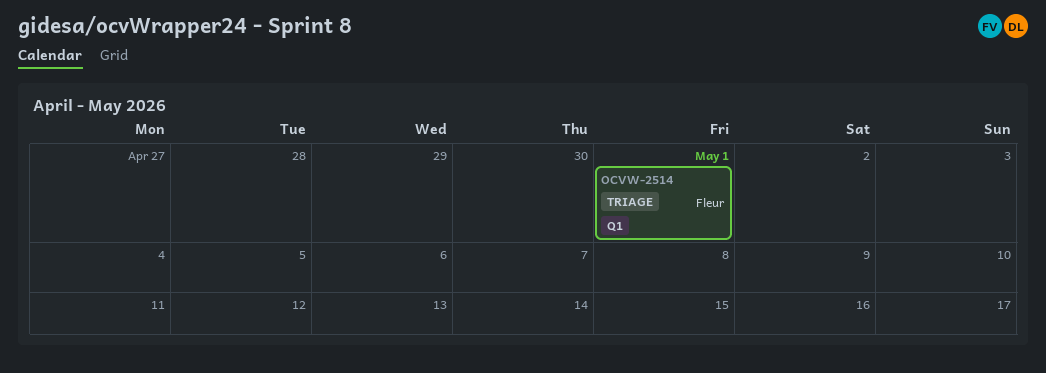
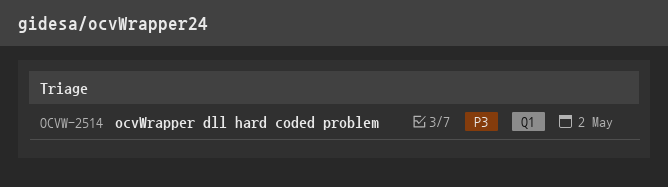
OCVW-2514, due: May 1 -> May 2

